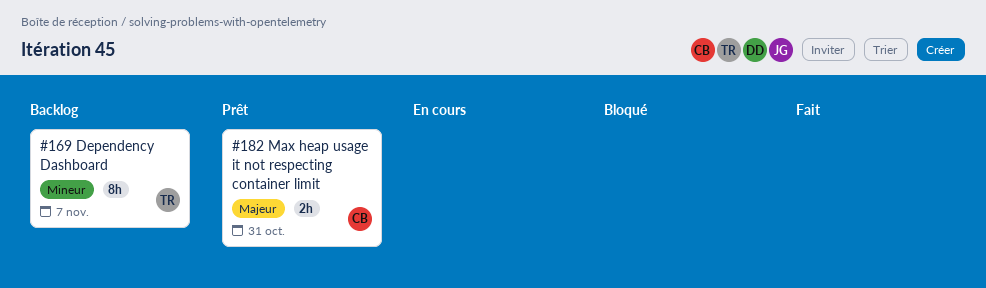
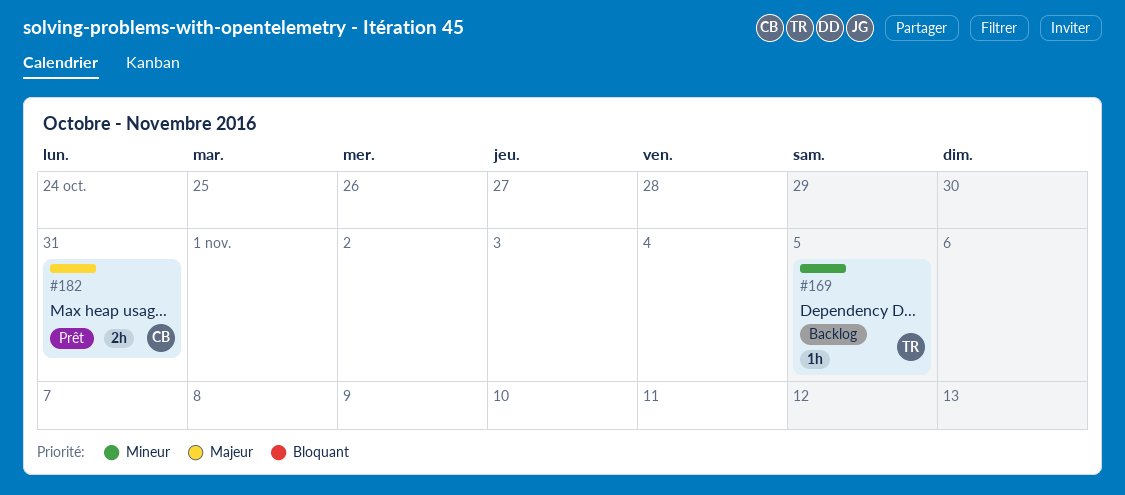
#169, estimate: 8h -> 1h
#169, due: Nov 7 -> Nov 5

